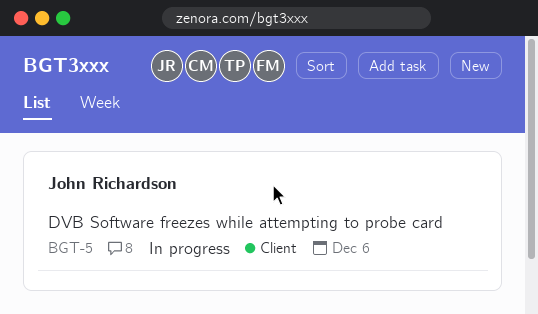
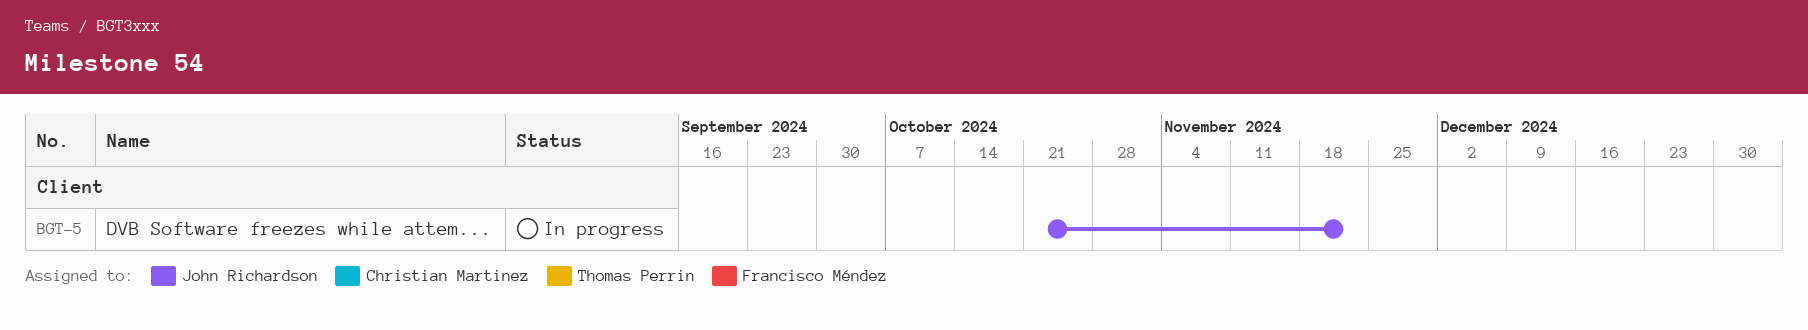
BGT-5, due: Dec 6 -> Nov 22

